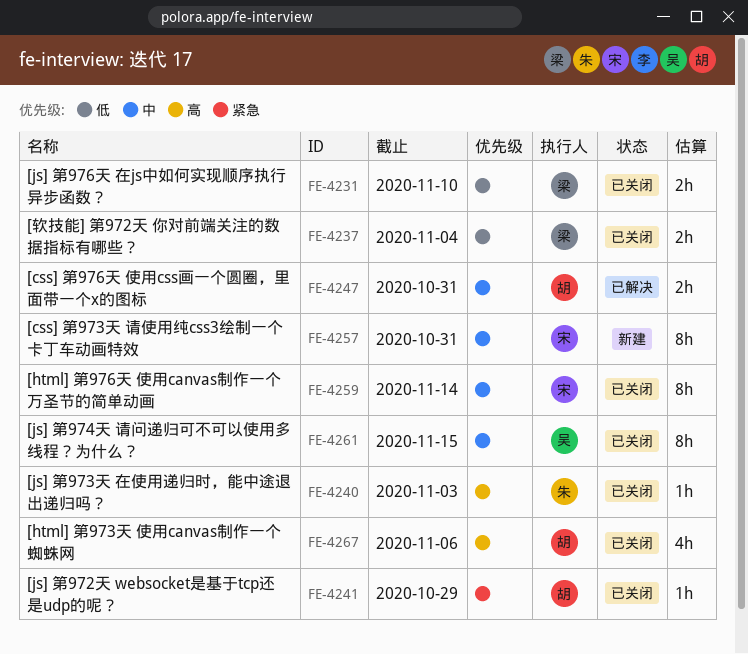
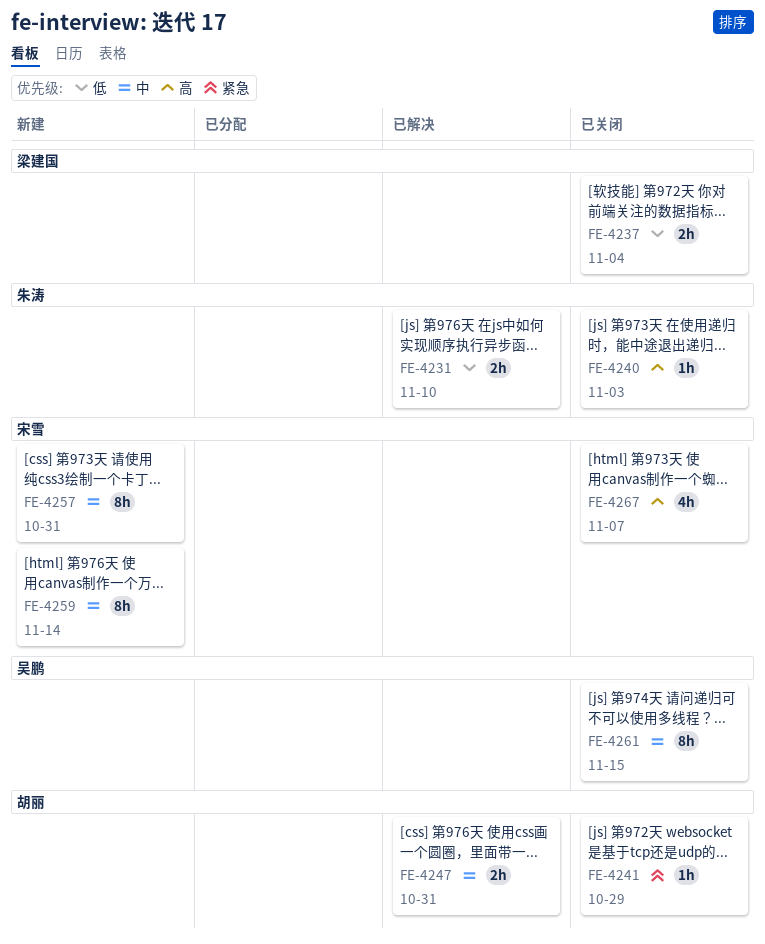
FE-4231, status: 已关闭 -> 已解决
FE-4231, owner: 梁建国 -> 朱涛
FE-4259, status: 已关闭 -> 新建
FE-4267, owner: 胡丽 -> 宋雪
FE-4267, due: Nov 6 -> Nov 7

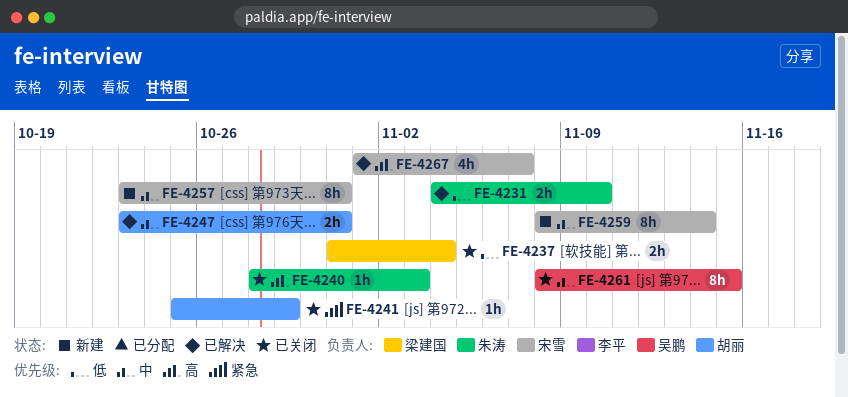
FE-4267, status: 已关闭 -> 已解决

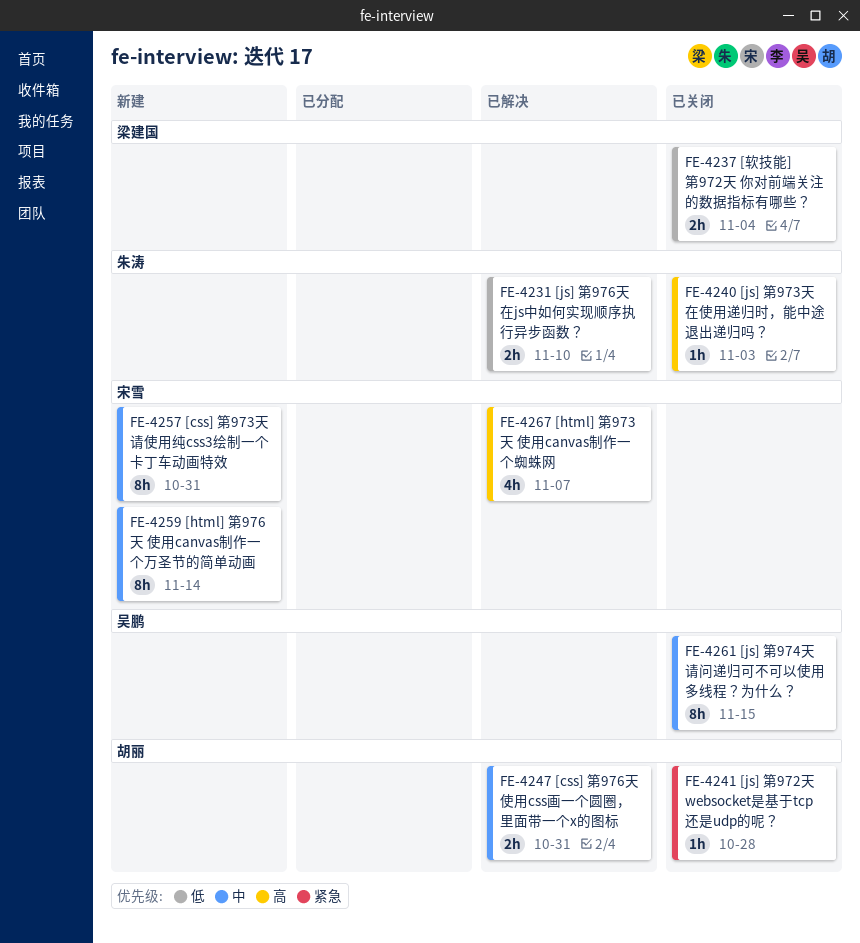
FE-4241, due: Oct 29 -> Oct 28

